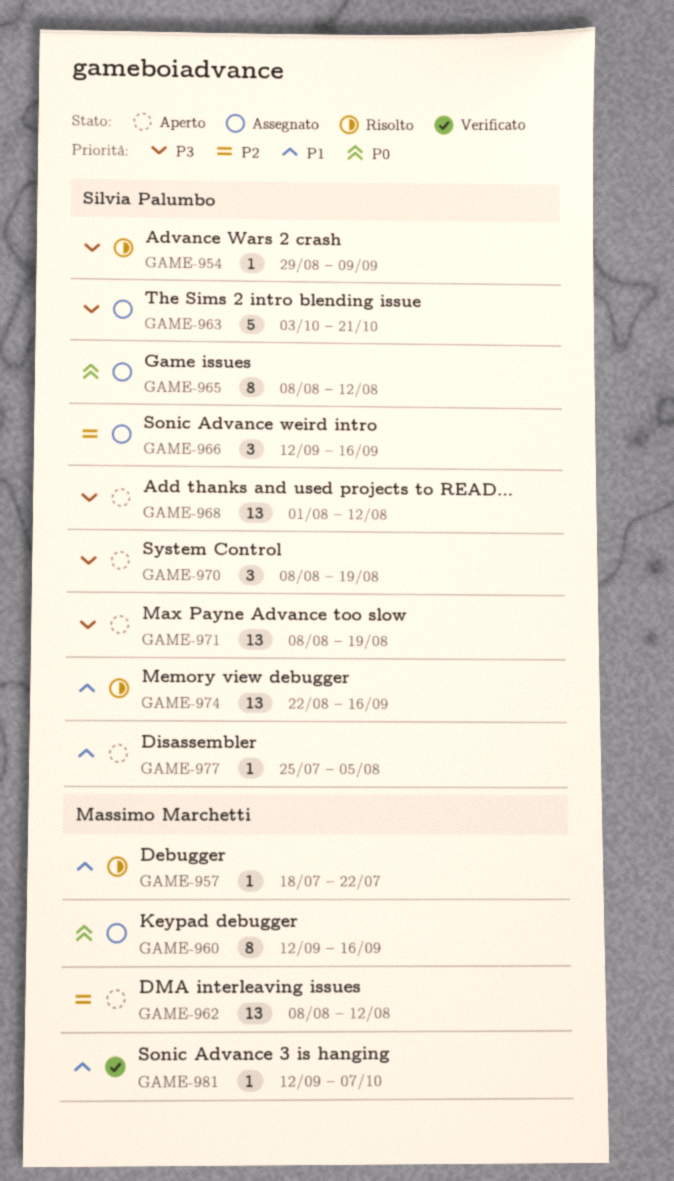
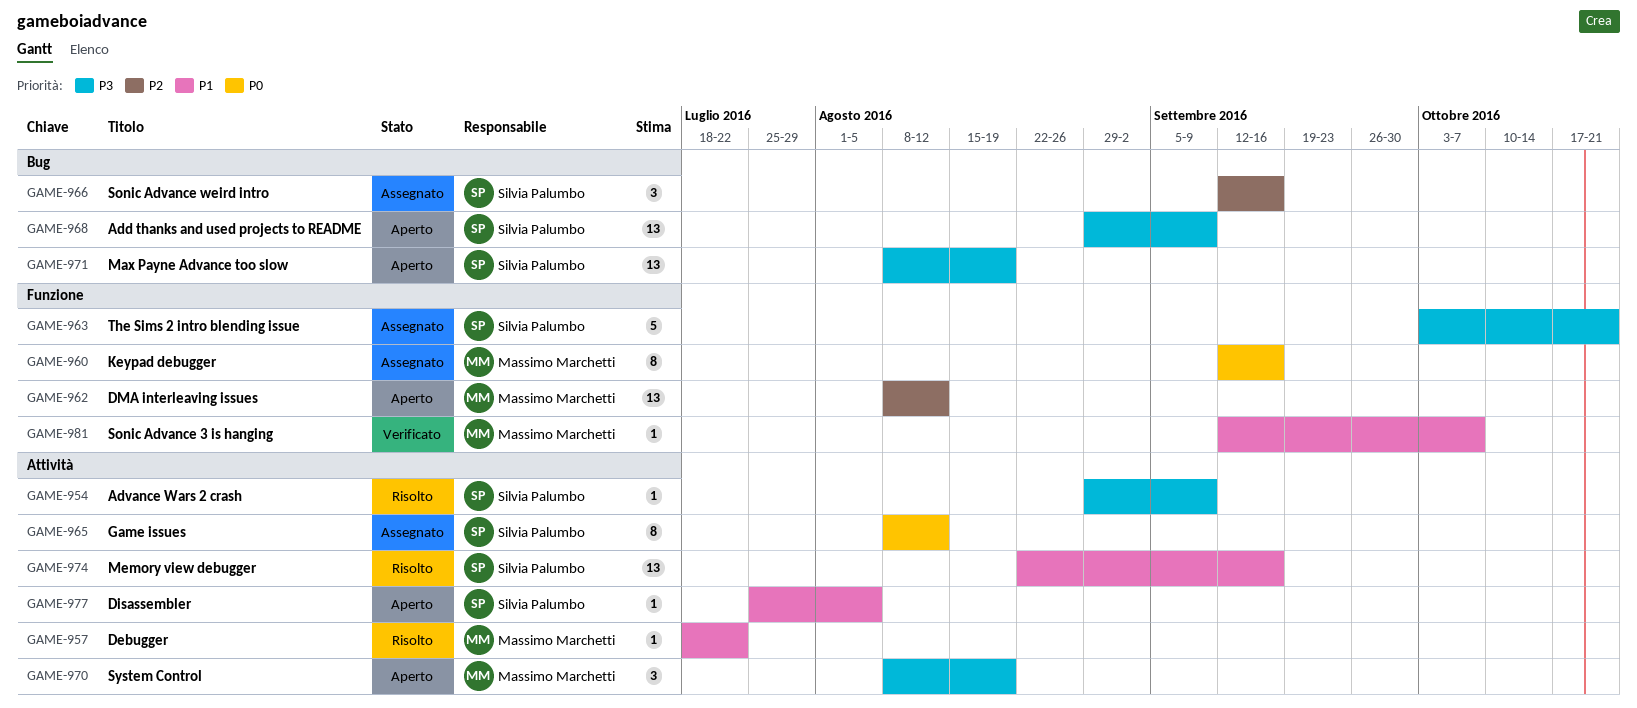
GAME-968, start: Aug 1 -> Aug 29
GAME-968, due: Aug 12 -> Sep 9
GAME-970, owner: Silvia Palumbo -> Massimo Marchetti

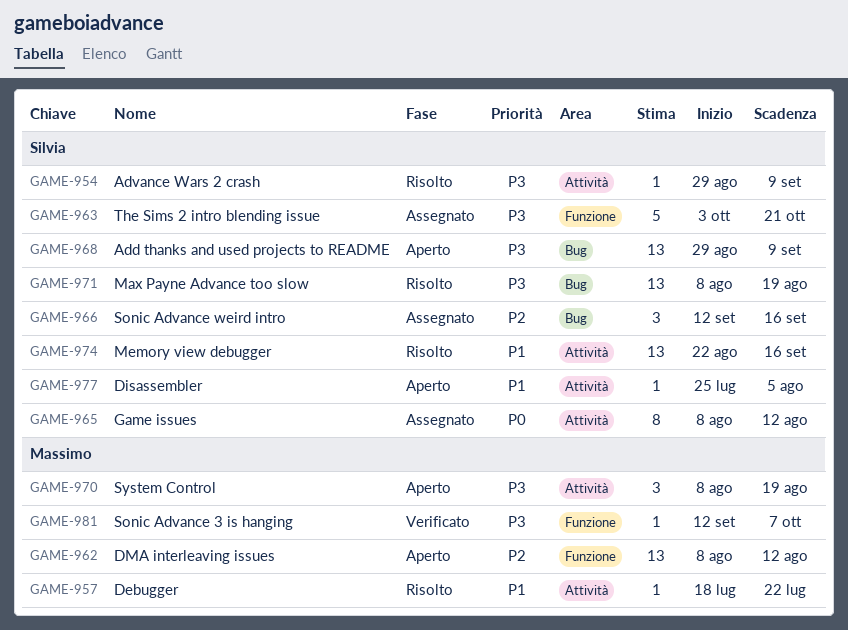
GAME-960: present -> none
GAME-971, status: Aperto -> Risolto
GAME-981, priority: P1 -> P3

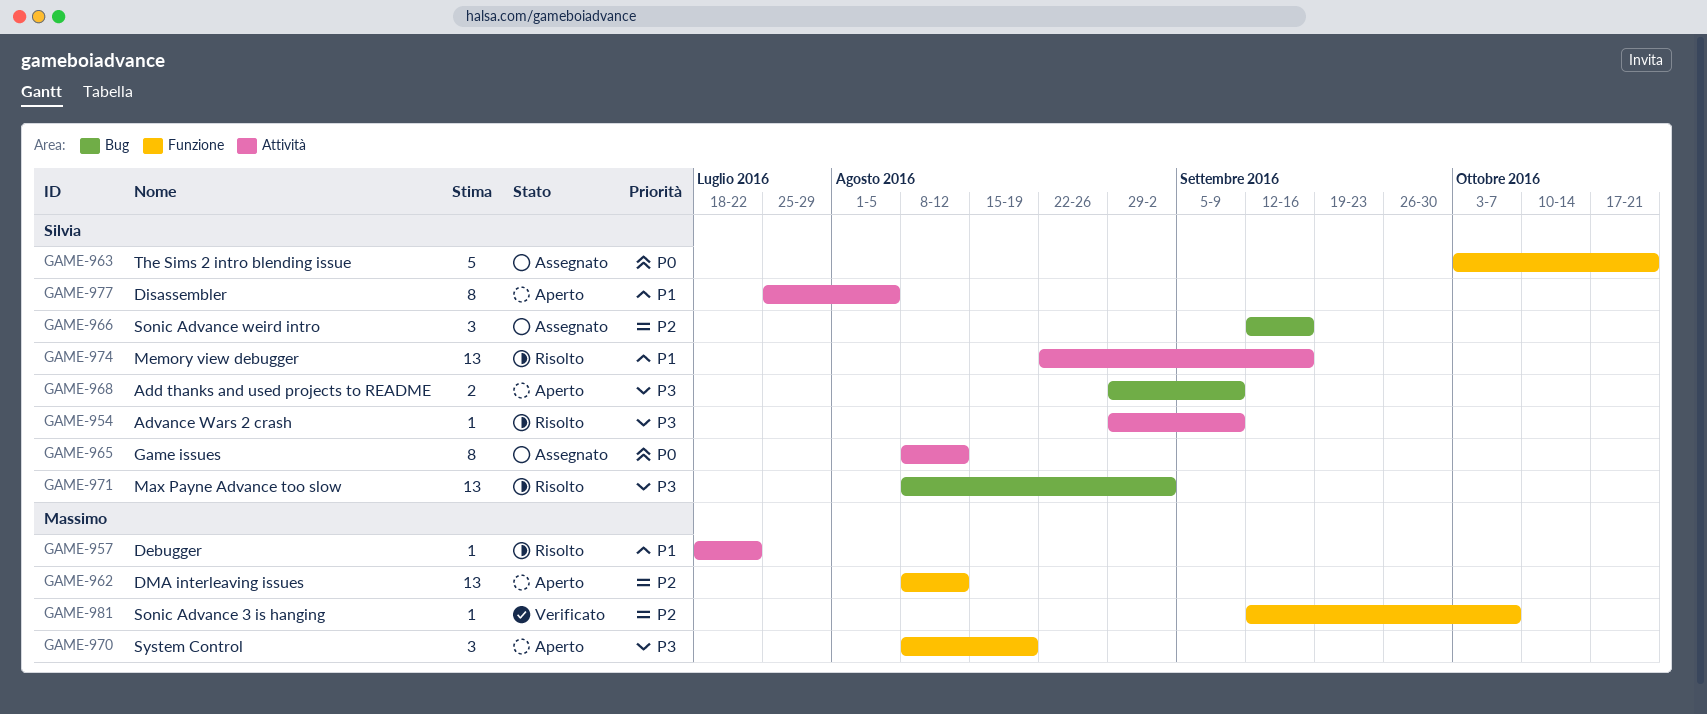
GAME-963, priority: P3 -> P0
GAME-968, estimate: 13 -> 2
GAME-970, label: Attività -> Funzione
GAME-971, due: Aug 19 -> Sep 2
GAME-977, estimate: 1 -> 8
GAME-981, priority: P3 -> P2

